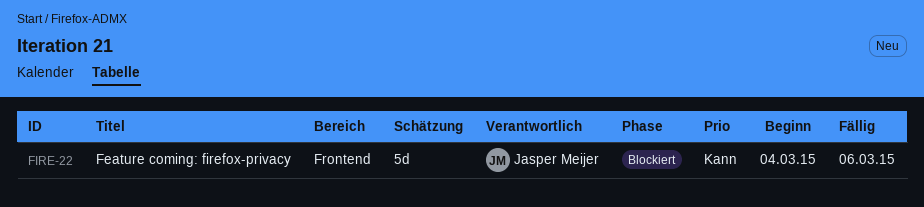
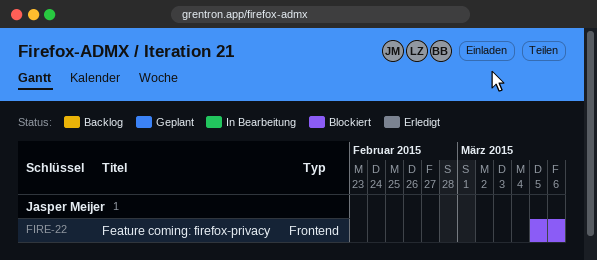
FIRE-22, start: Mar 4 -> Mar 5

